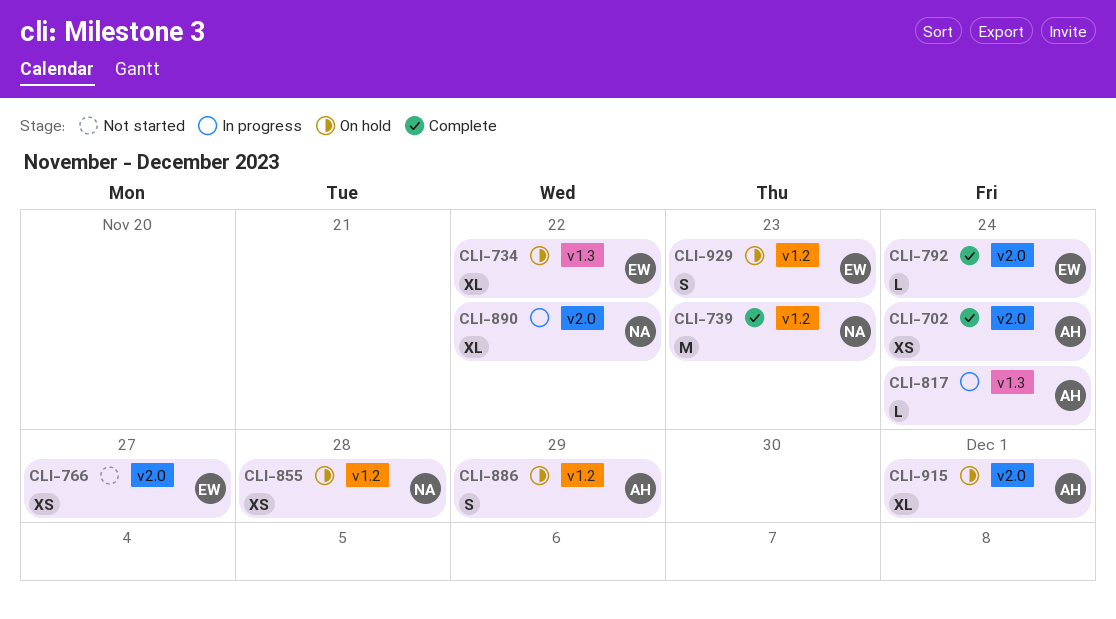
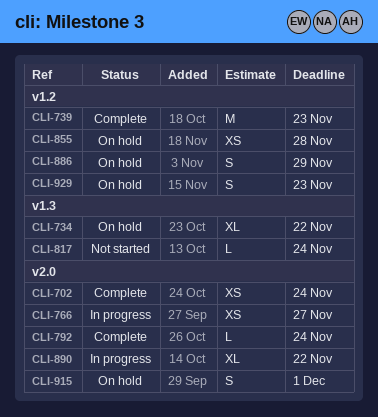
CLI-766, status: Not started -> In progress
CLI-817, status: In progress -> Not started
CLI-915, estimate: XL -> S

